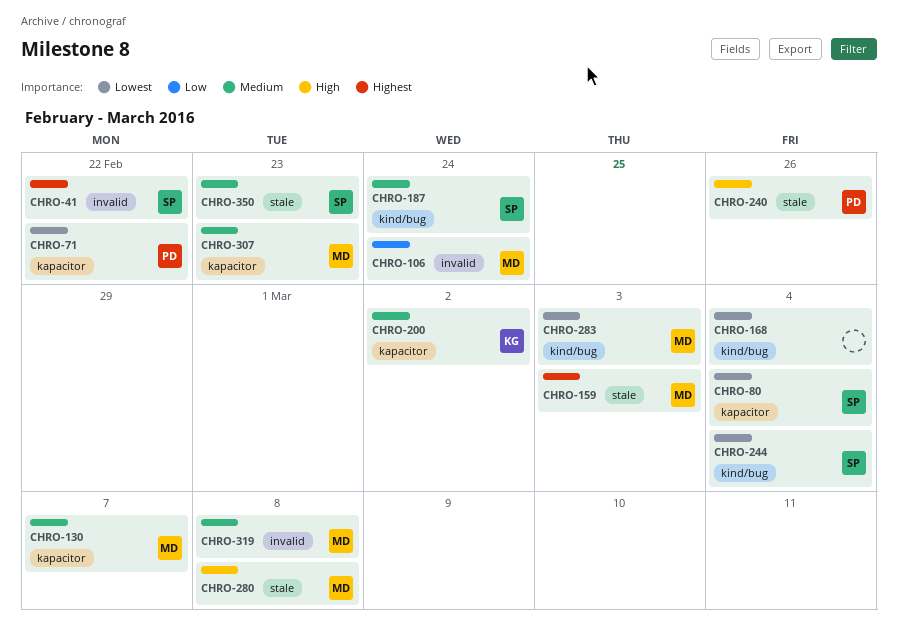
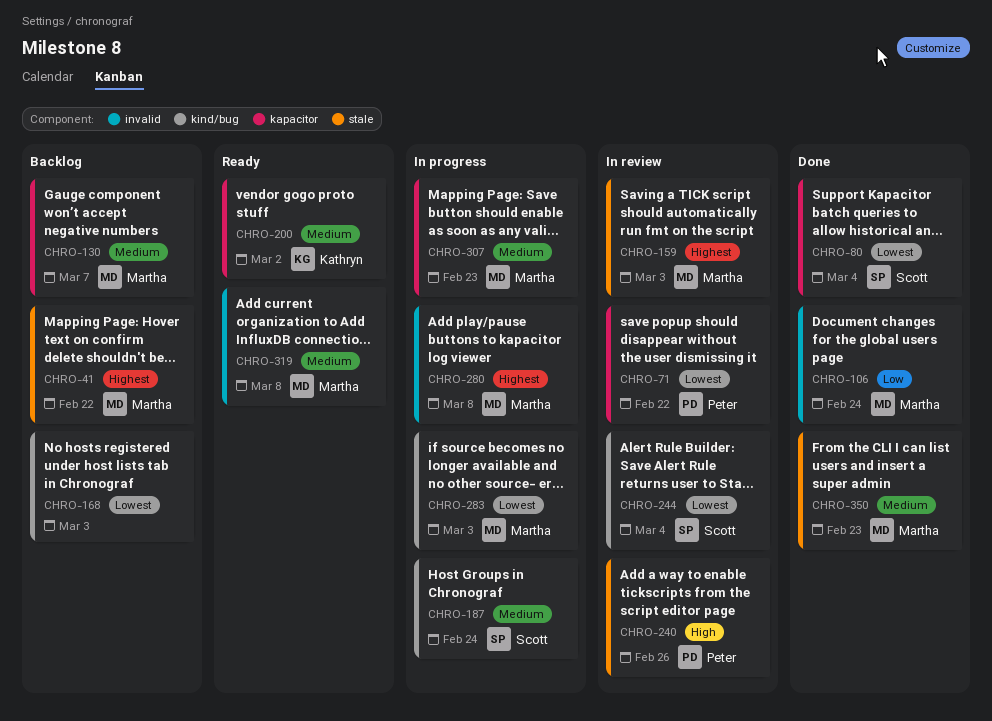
CHRO-41, owner: Scott -> Martha
CHRO-41, label: invalid -> stale
CHRO-168, due: Mar 4 -> Mar 3
CHRO-280, priority: High -> Highest
CHRO-280, label: stale -> invalid
CHRO-350, owner: Scott -> Martha

